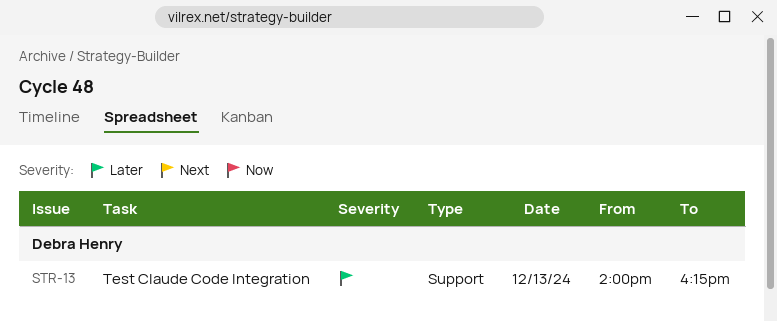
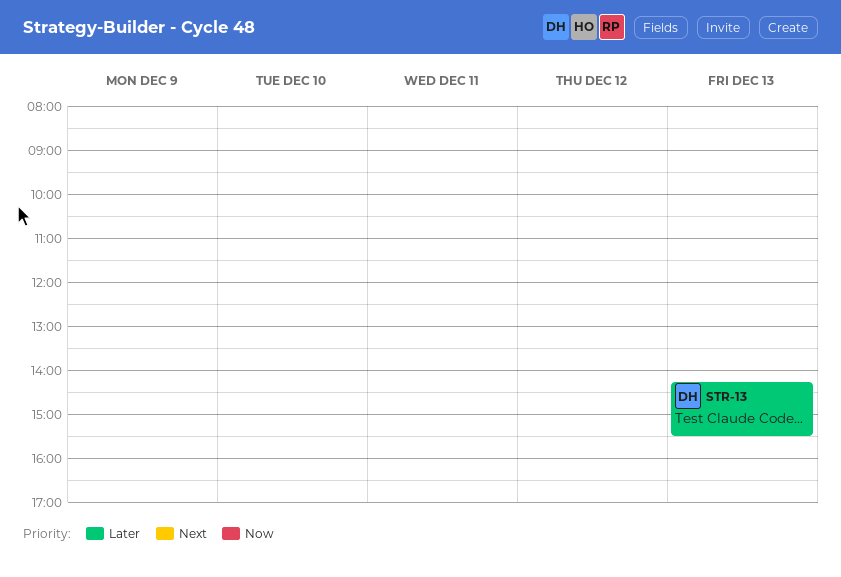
STR-13, begins: 14:00 -> 14:15
STR-13, ends: 16:15 -> 15:30

